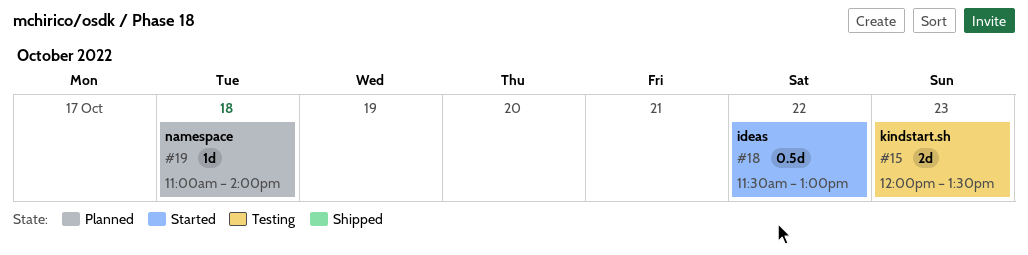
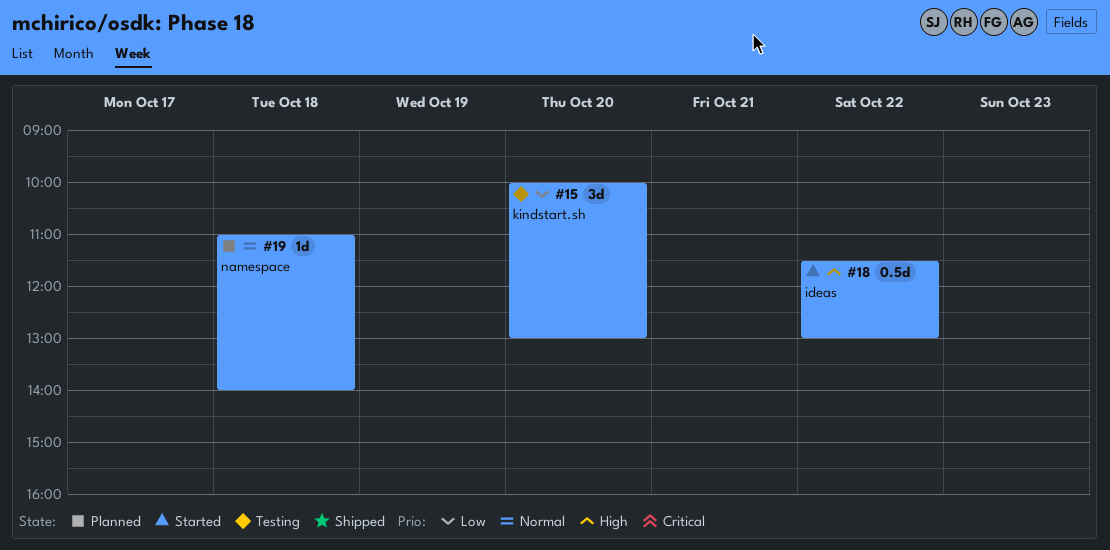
#15, estimate: 2d -> 3d
#15, day: Oct 23 -> Oct 20
#15, begins: 12:00 -> 10:00
#15, ends: 13:30 -> 13:00

